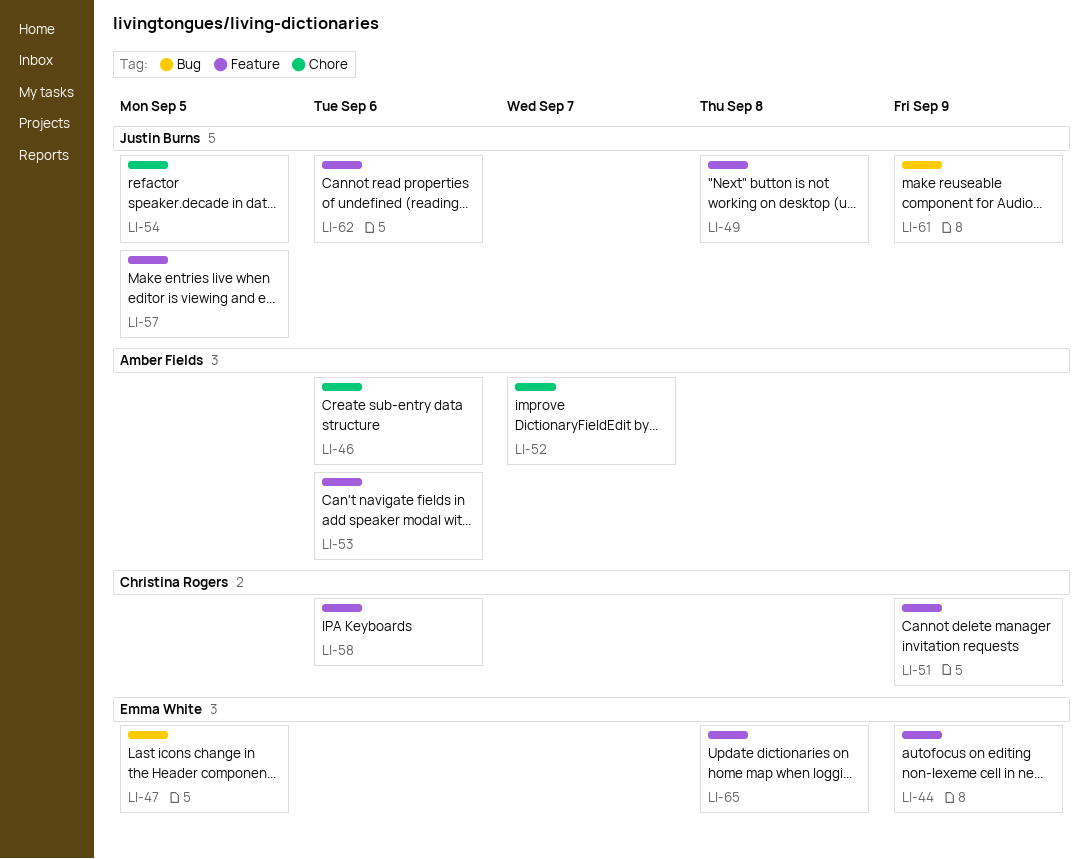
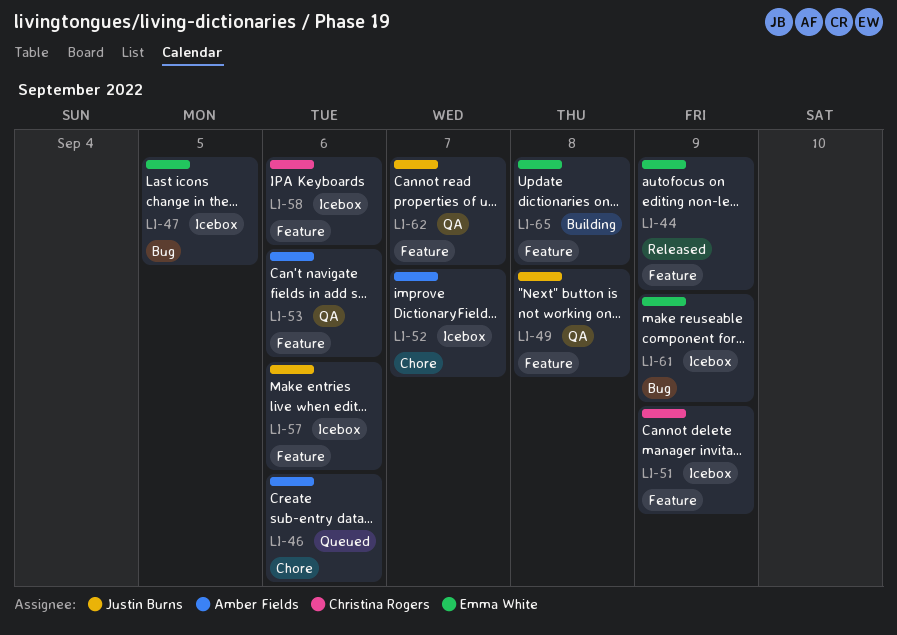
LI-54: present -> none
LI-57, due: Sep 5 -> Sep 6
LI-61, owner: Justin Burns -> Emma White
LI-62, due: Sep 6 -> Sep 7

